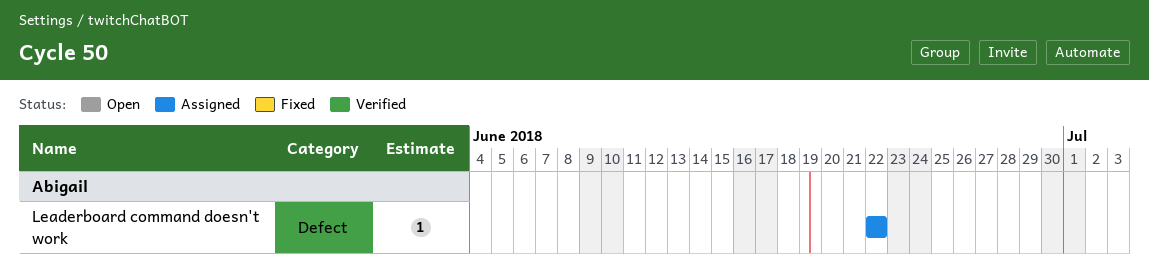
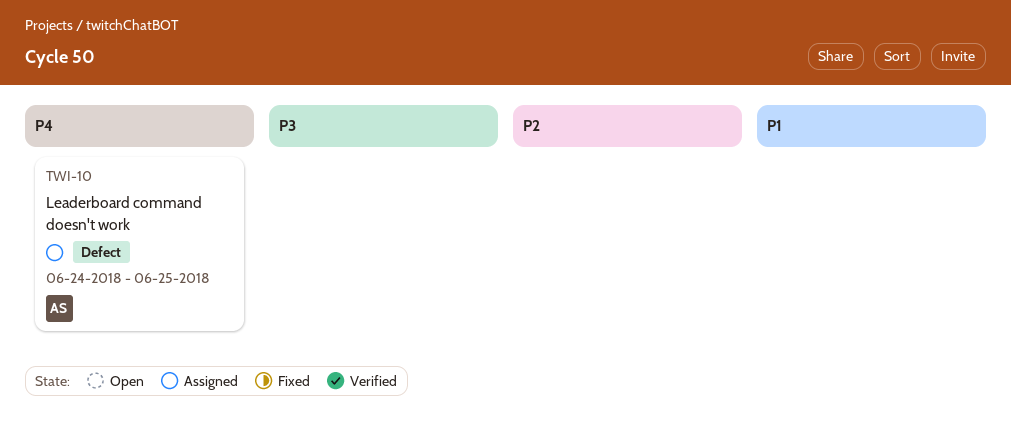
Leaderboard command doesn't work, start: Jun 22 -> Jun 24
Leaderboard command doesn't work, due: Jun 22 -> Jun 25

